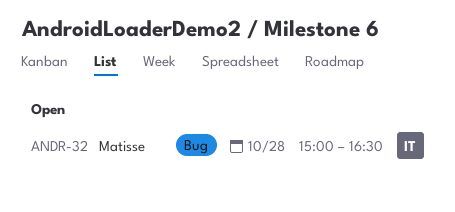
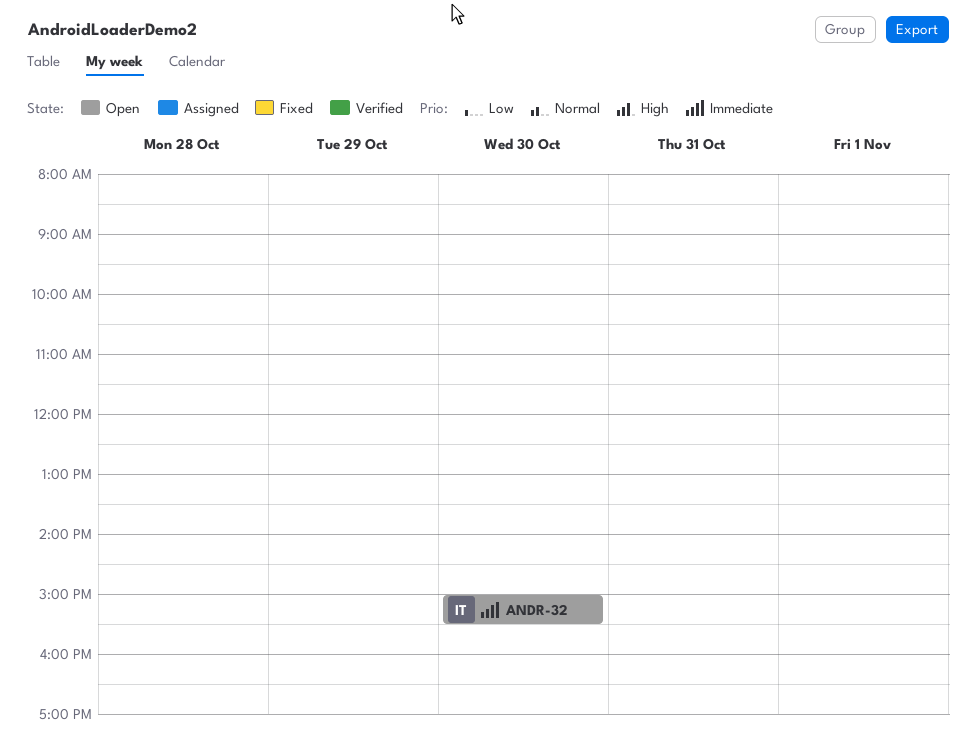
ANDR-32, day: Oct 28 -> Oct 30
ANDR-32, ends: 16:30 -> 15:30

